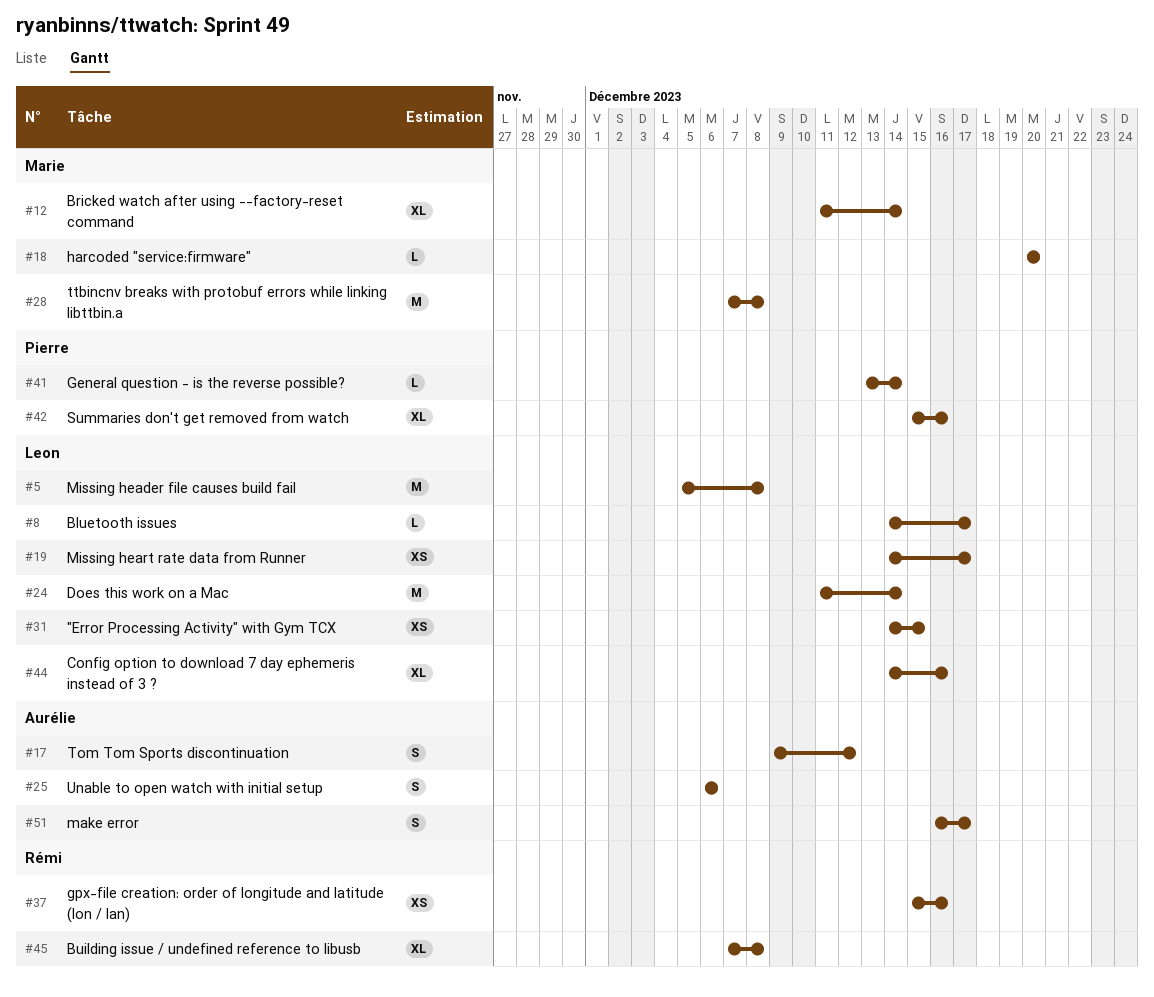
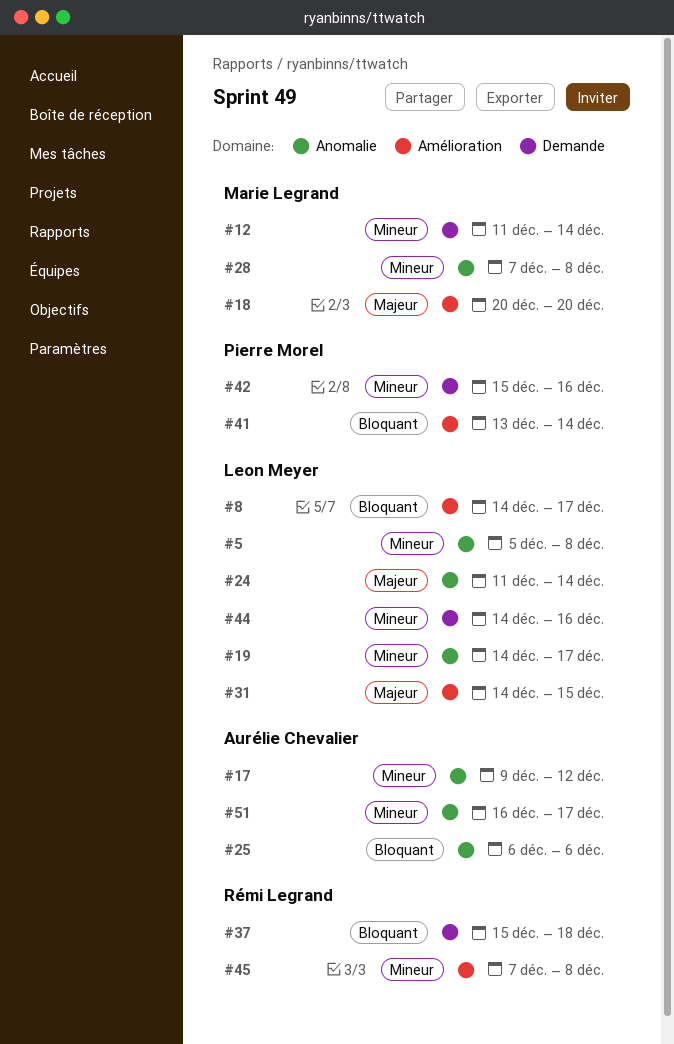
#37, due: Dec 16 -> Dec 18

